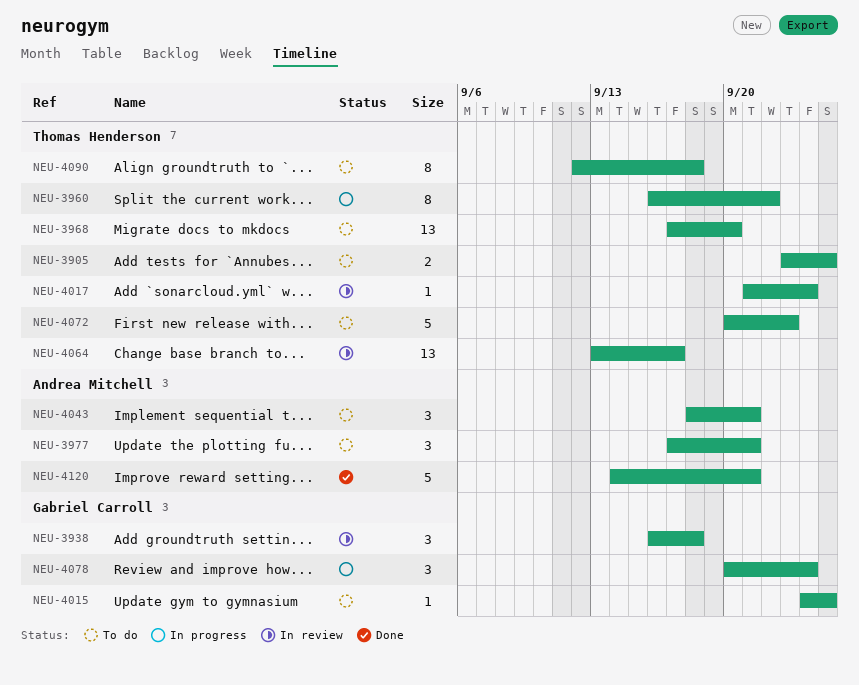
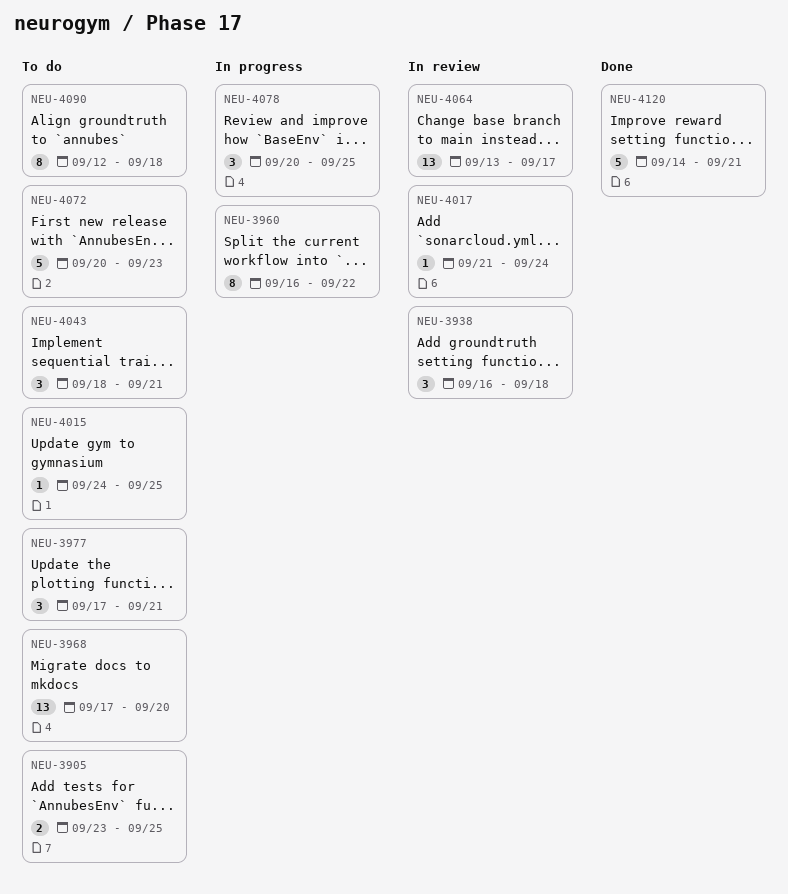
NEU-4078, due: Sep 24 -> Sep 25

